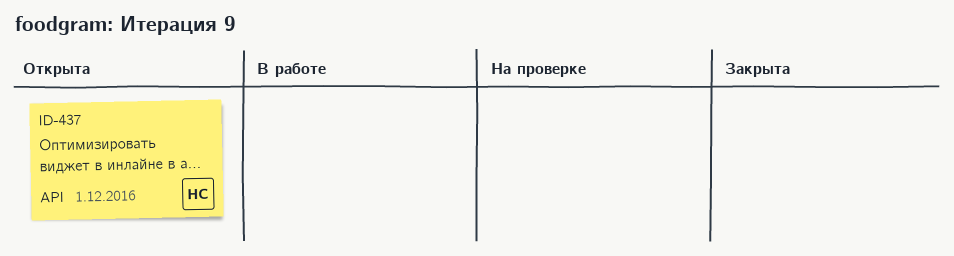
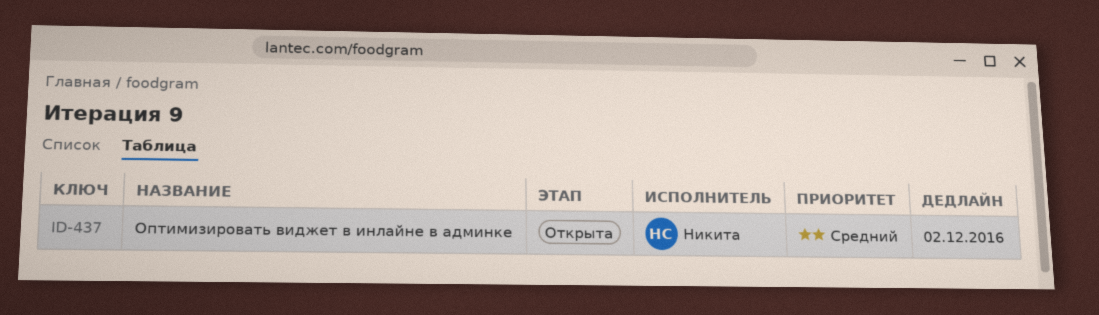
ID-437, due: Dec 1 -> Dec 2

